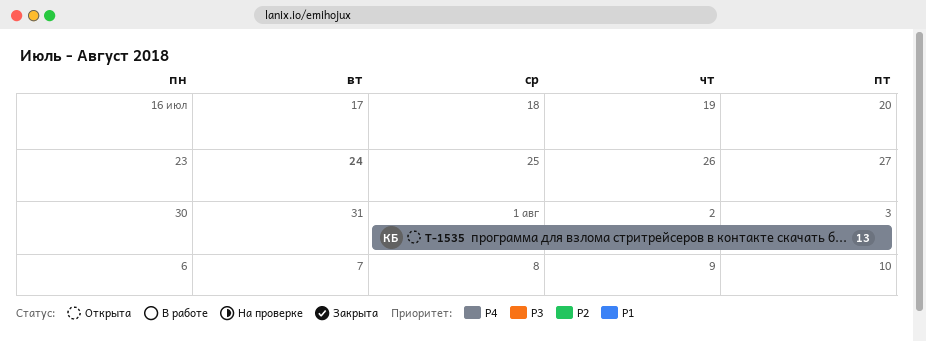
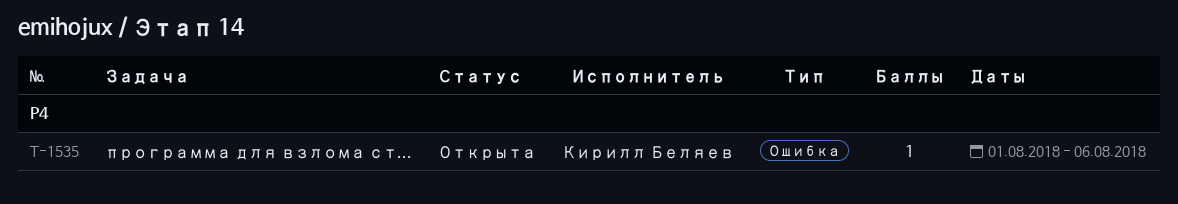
T-1535, estimate: 13 -> 1
T-1535, due: Aug 3 -> Aug 6

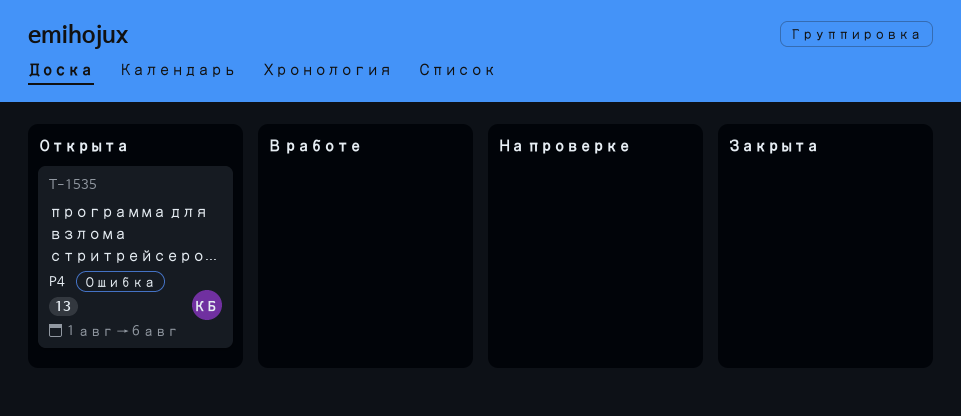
T-1535, estimate: 1 -> 13

